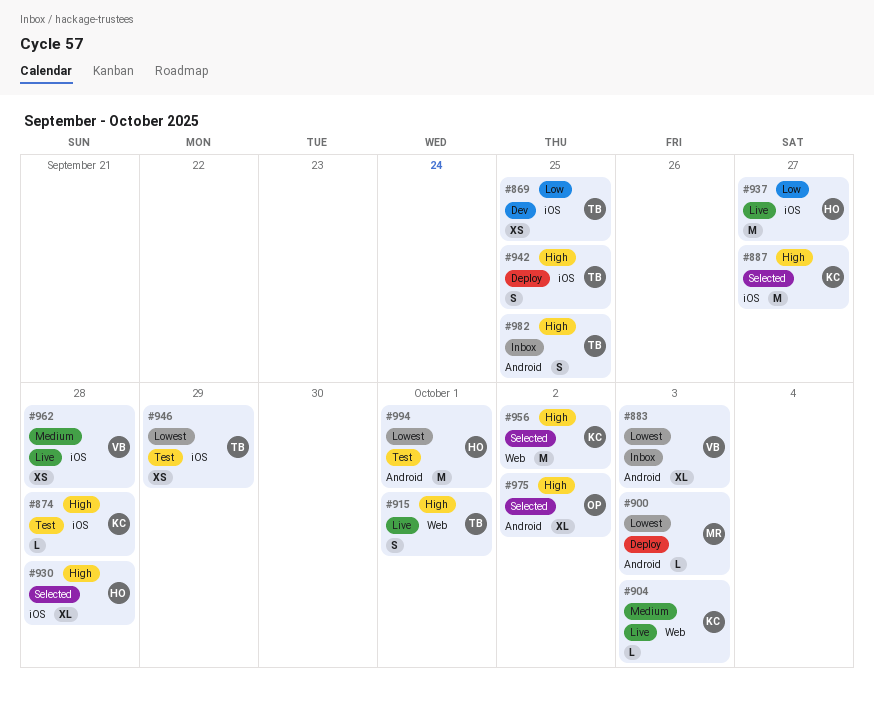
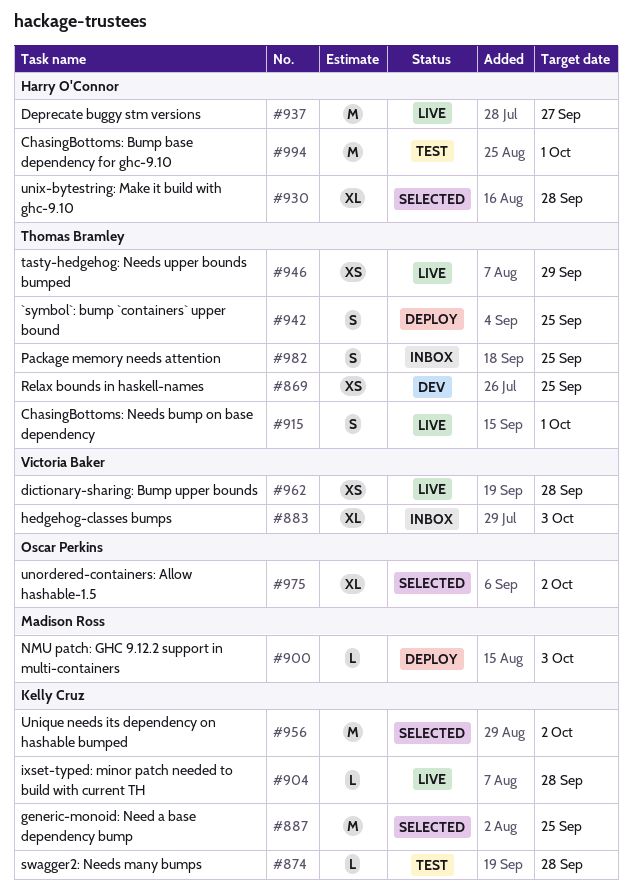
#887, due: Sep 27 -> Sep 25
#904, due: Oct 3 -> Sep 28
#946, status: Test -> Live

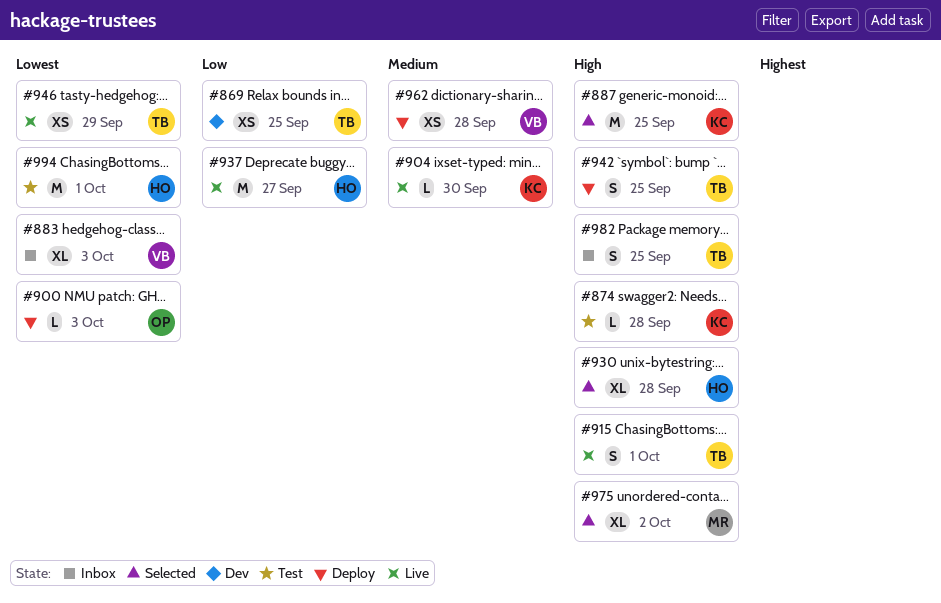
#900, owner: Madison Ross -> Oscar Perkins
#904, due: Sep 28 -> Sep 30
#956: present -> none
#962, status: Live -> Deploy
#975, owner: Oscar Perkins -> Madison Ross

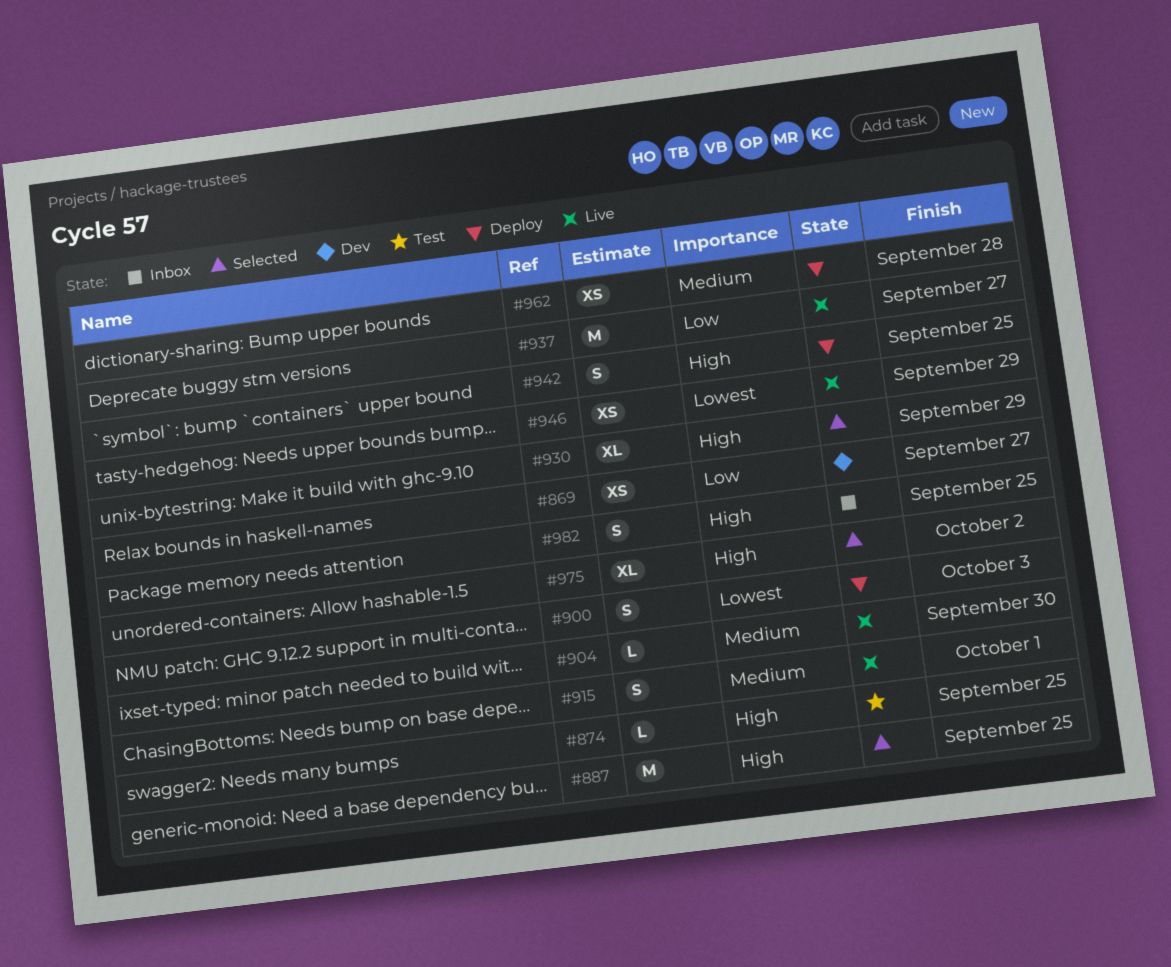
#869, due: Sep 25 -> Sep 27
#874, due: Sep 28 -> Sep 25
#883: present -> none
#900, estimate: L -> S
#915, priority: High -> Medium
#930, due: Sep 28 -> Sep 29
#994: present -> none

